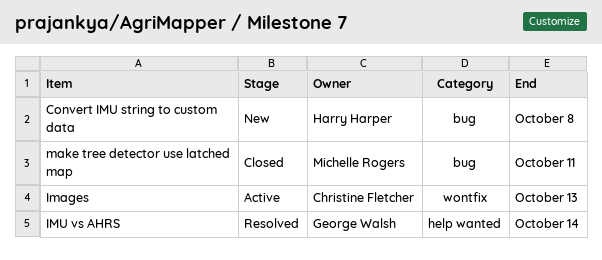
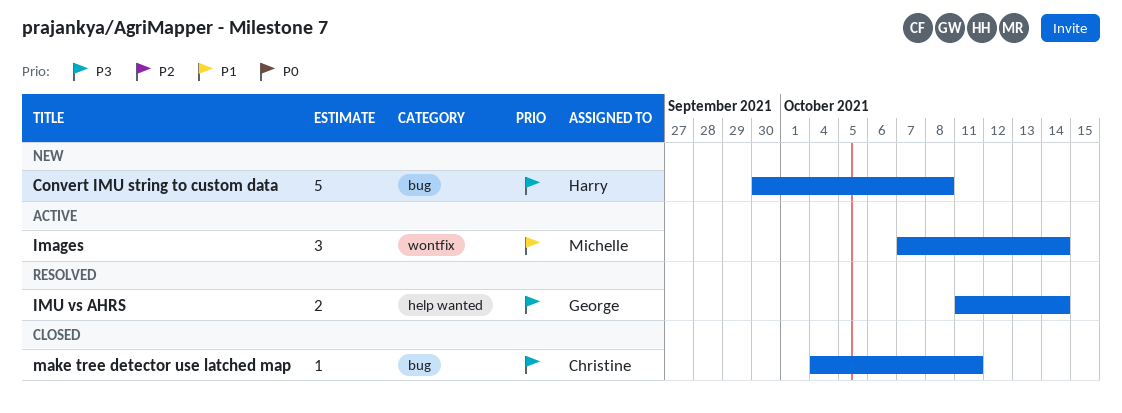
Images, owner: Christine Fletcher -> Michelle Rogers
Images, due: Oct 13 -> Oct 14
make tree detector use latched map, owner: Michelle Rogers -> Christine Fletcher

